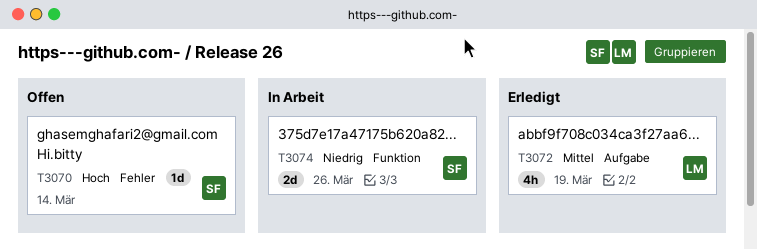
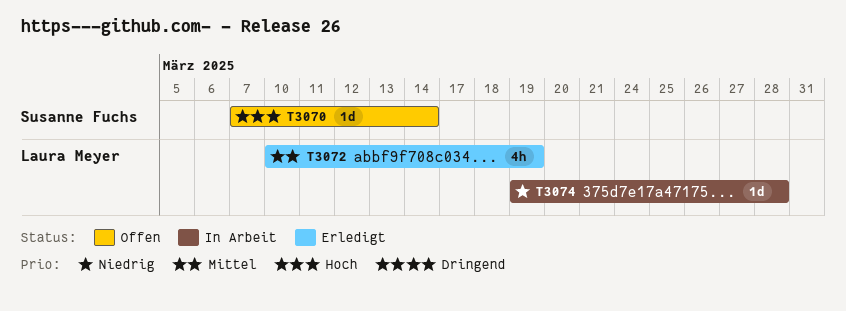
T3074, owner: Susanne Fuchs -> Laura Meyer
T3074, estimate: 2d -> 1d
T3074, due: Mar 26 -> Mar 28

